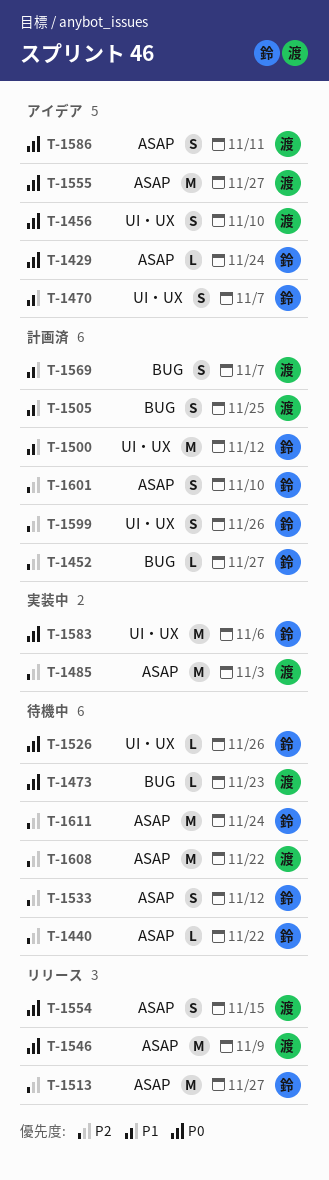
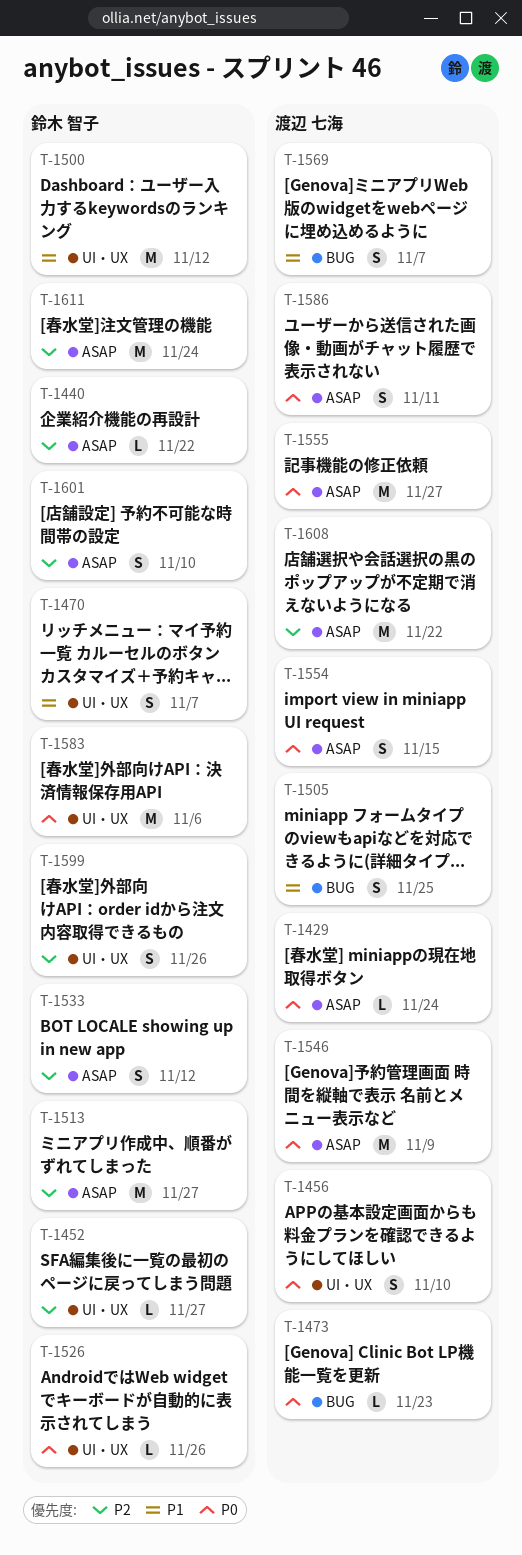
T-1429, owner: 鈴木 智子 -> 渡辺 七海
T-1452, label: BUG -> UI・UX
T-1485: present -> none

